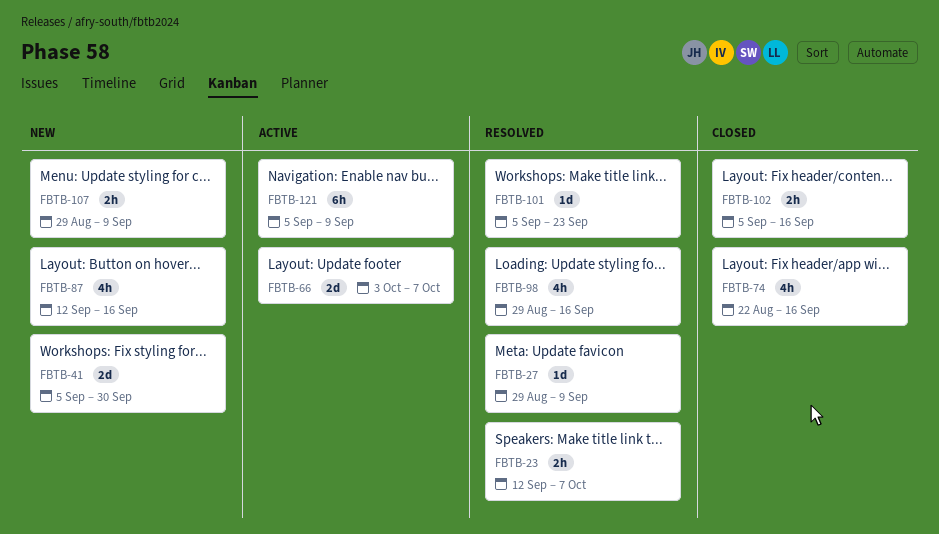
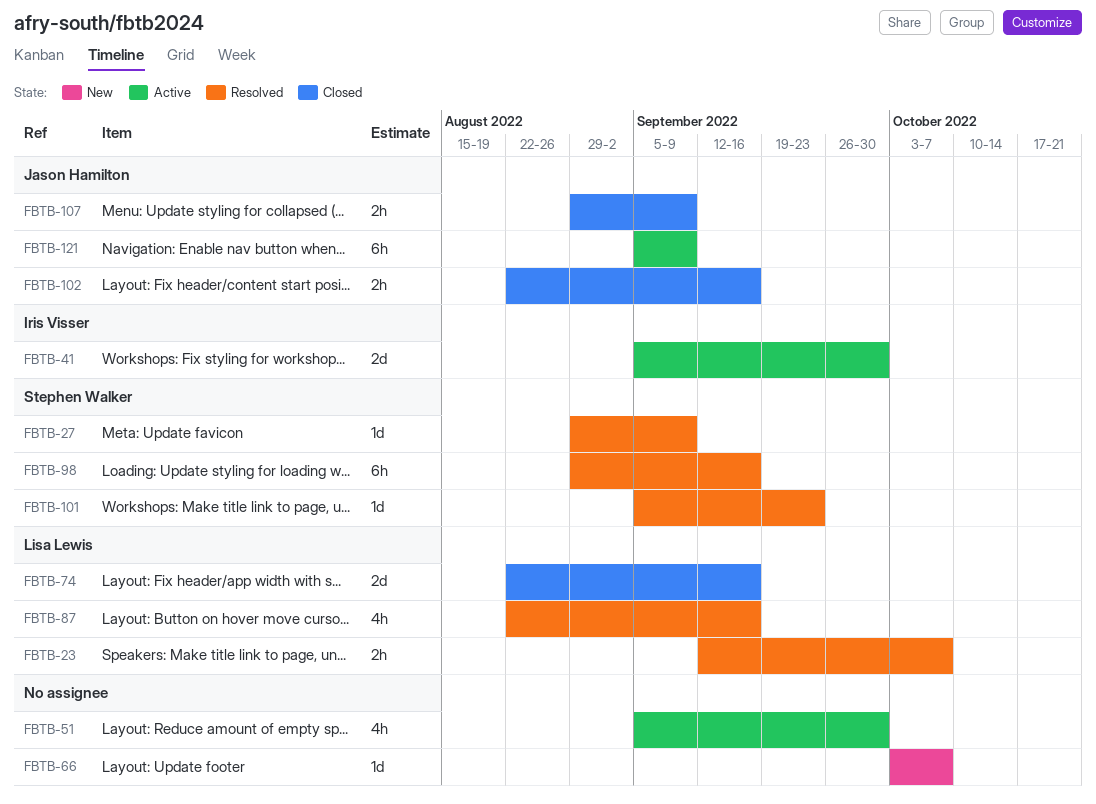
FBTB-41, status: New -> Active
FBTB-51: none -> present
FBTB-66, status: Active -> New
FBTB-66, estimate: 2d -> 1d
FBTB-74, estimate: 4h -> 2d
FBTB-87, status: New -> Resolved
FBTB-87, start: Sep 12 -> Aug 22
FBTB-98, estimate: 4h -> 6h
FBTB-102, start: Sep 5 -> Aug 22
FBTB-107, status: New -> Closed

